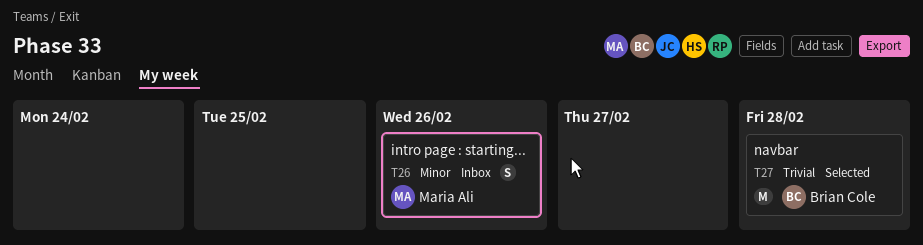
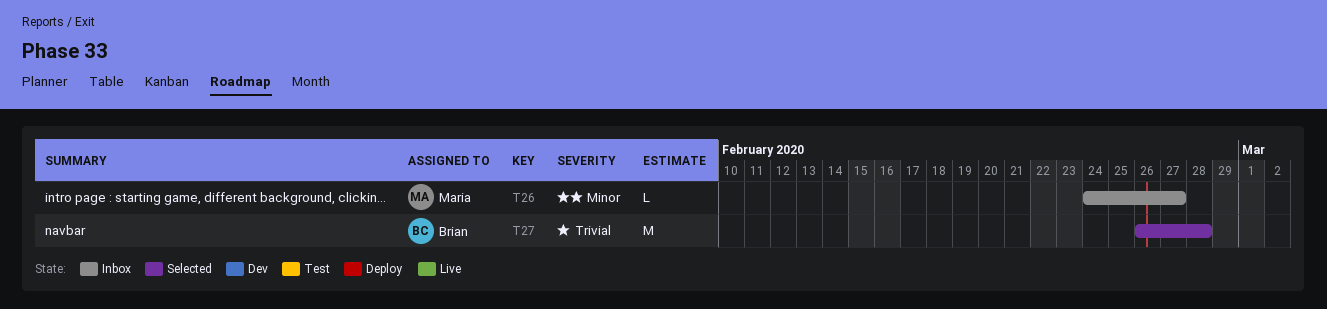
T26, estimate: S -> L
T26, due: Feb 26 -> Feb 27

